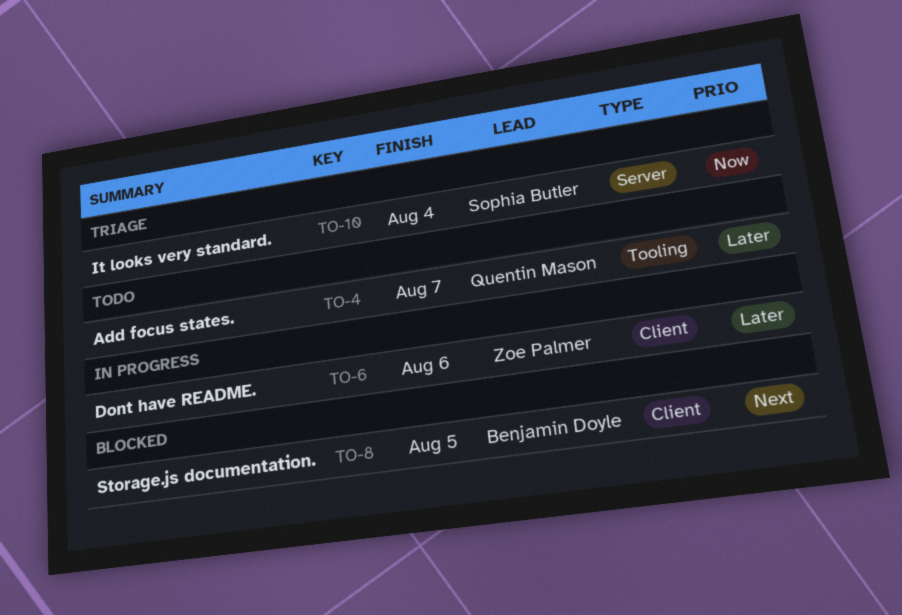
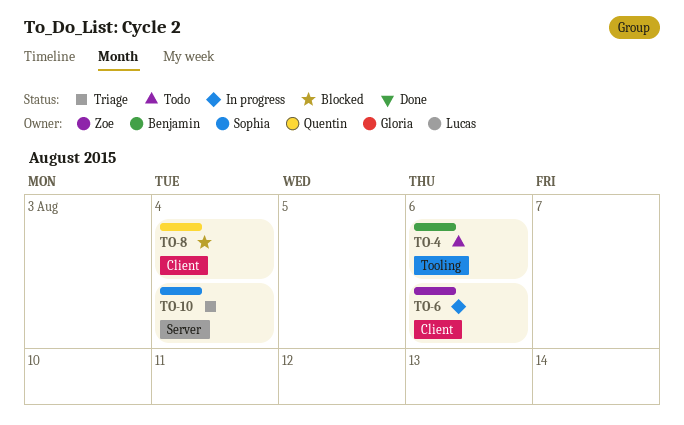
TO-4, owner: Quentin Mason -> Benjamin Doyle
TO-4, due: Aug 7 -> Aug 6
TO-8, owner: Benjamin Doyle -> Quentin Mason
TO-8, due: Aug 5 -> Aug 4

